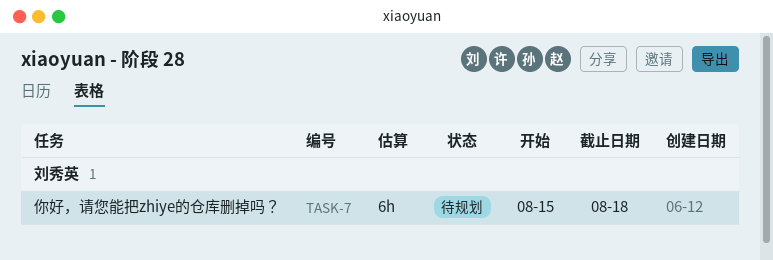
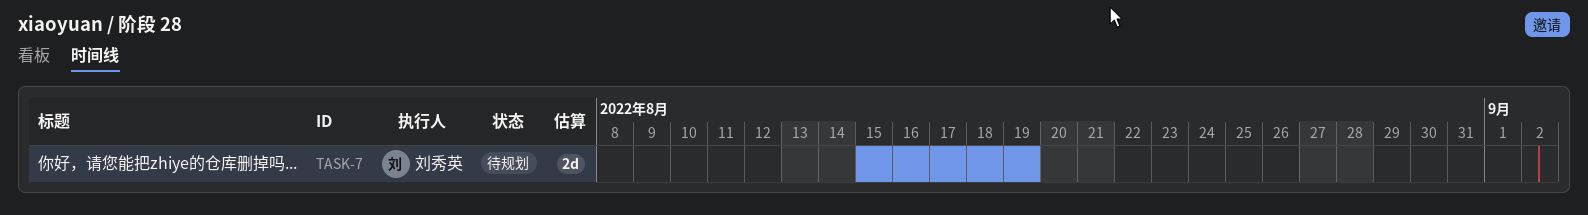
TASK-7, estimate: 6h -> 2d
TASK-7, due: Aug 18 -> Aug 19

